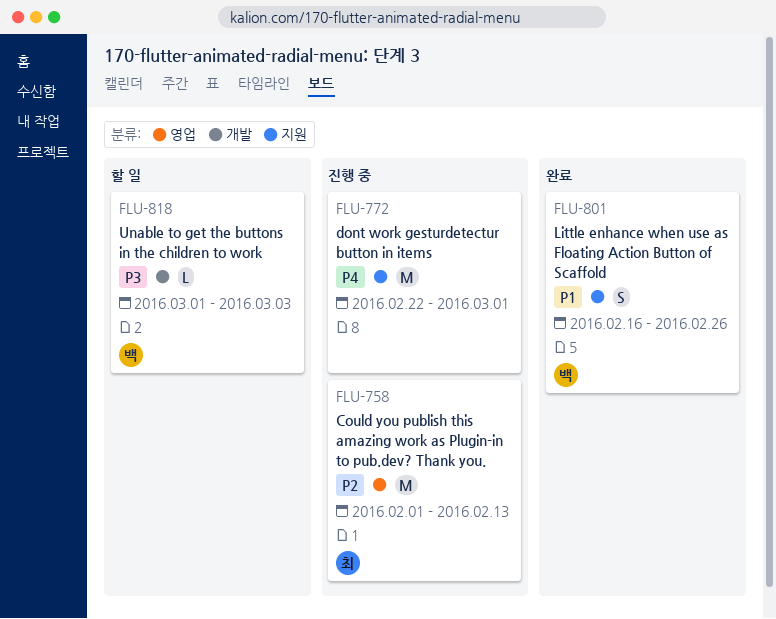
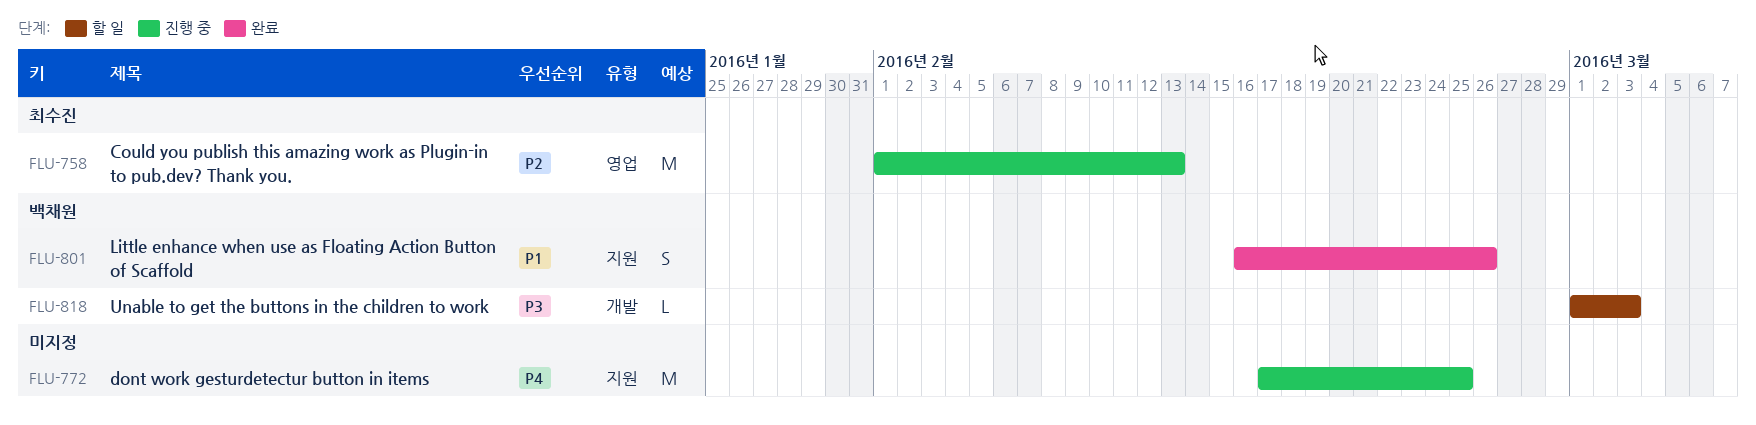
FLU-772, start: Feb 22 -> Feb 17
FLU-772, due: Mar 1 -> Feb 25

